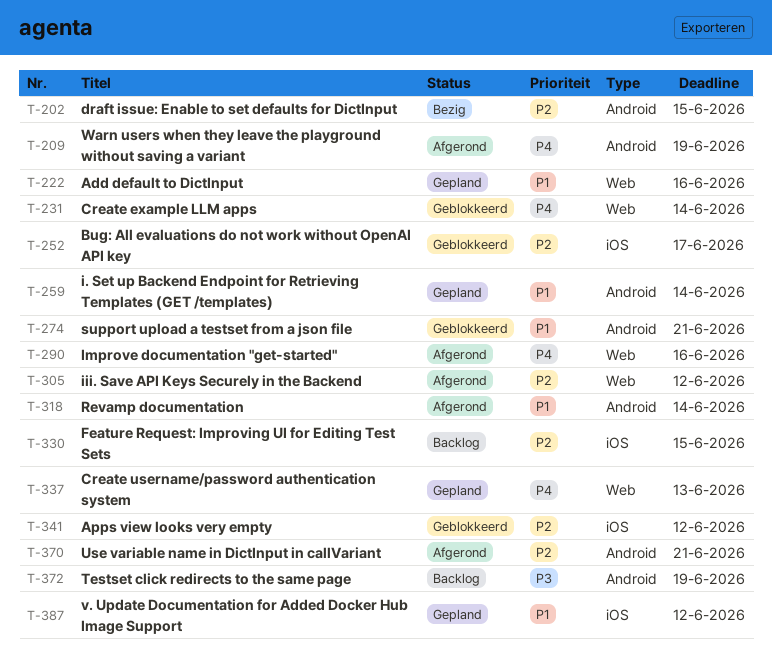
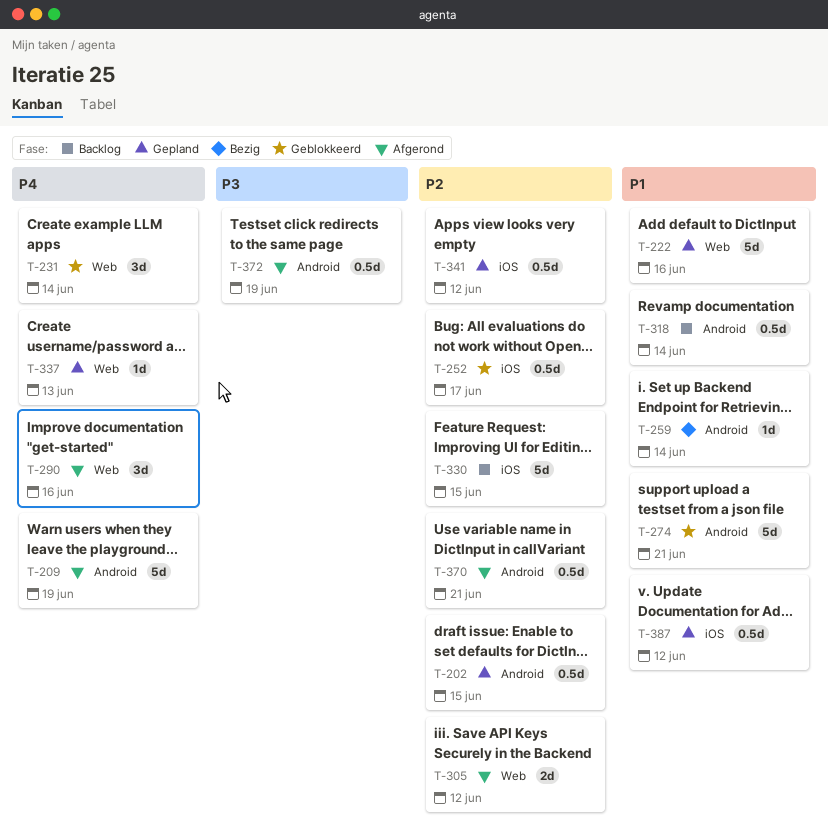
T-202, status: Bezig -> Gepland
T-259, status: Gepland -> Bezig
T-318, status: Afgerond -> Backlog
T-341, status: Geblokkeerd -> Gepland
T-372, status: Backlog -> Afgerond

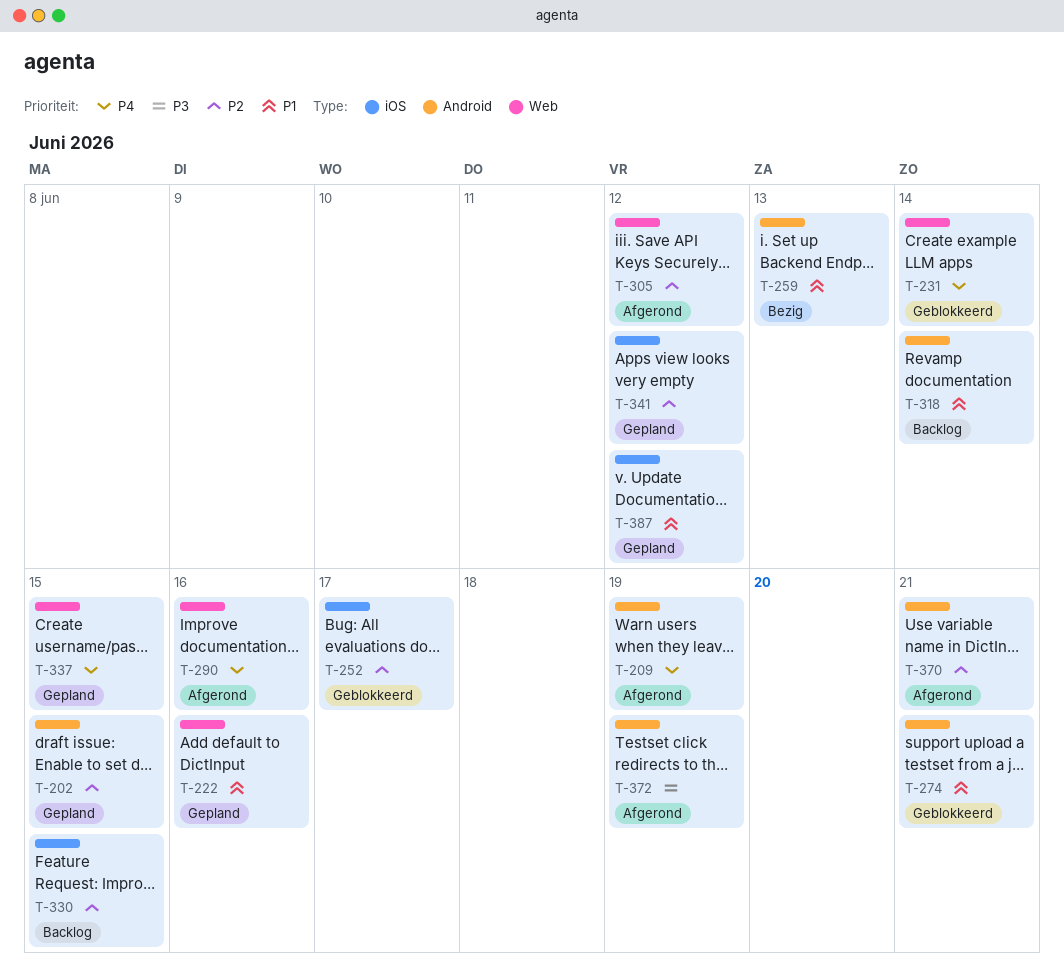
T-259, due: Jun 14 -> Jun 13
T-337, due: Jun 13 -> Jun 15

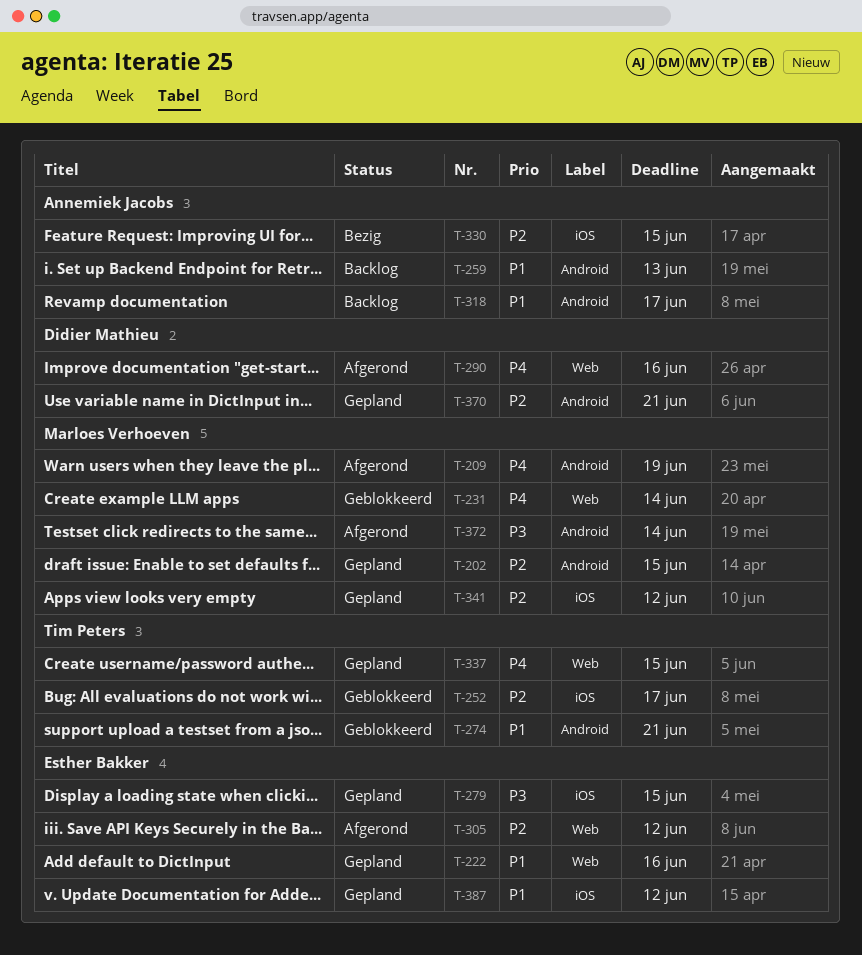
T-259, status: Bezig -> Backlog
T-279: none -> present
T-318, due: Jun 14 -> Jun 17
T-330, status: Backlog -> Bezig
T-370, status: Afgerond -> Gepland
T-372, due: Jun 19 -> Jun 14

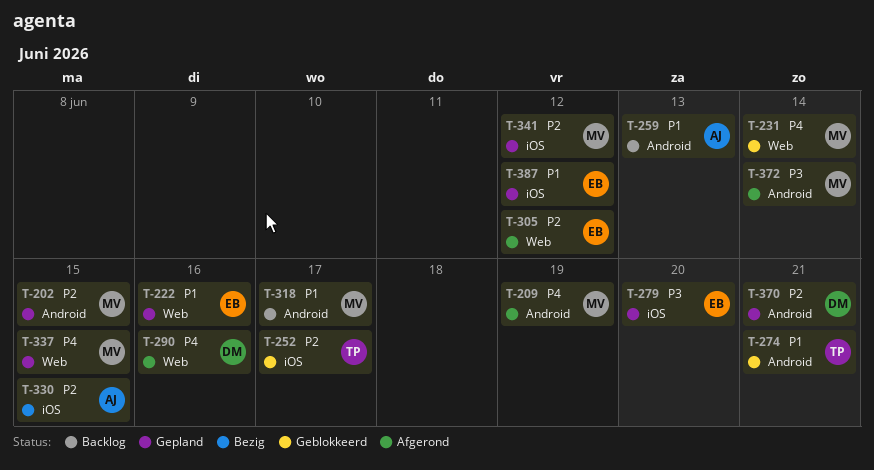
T-279, due: Jun 15 -> Jun 20
T-318, owner: Annemiek Jacobs -> Marloes Verhoeven
T-337, owner: Tim Peters -> Marloes Verhoeven

